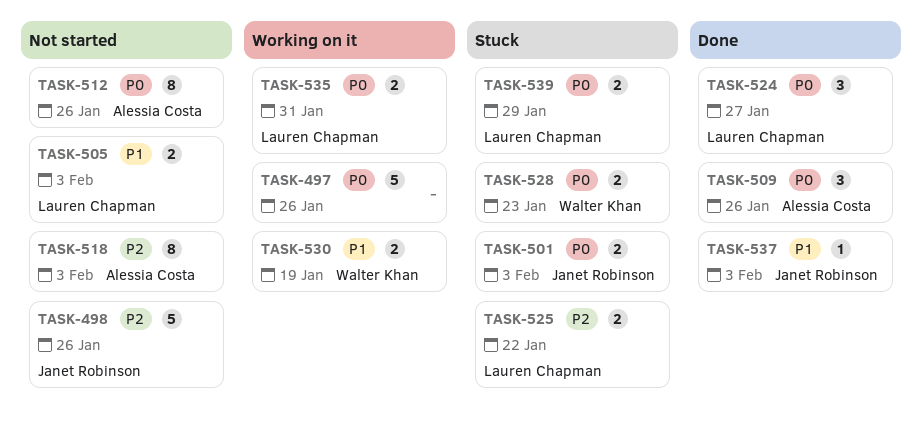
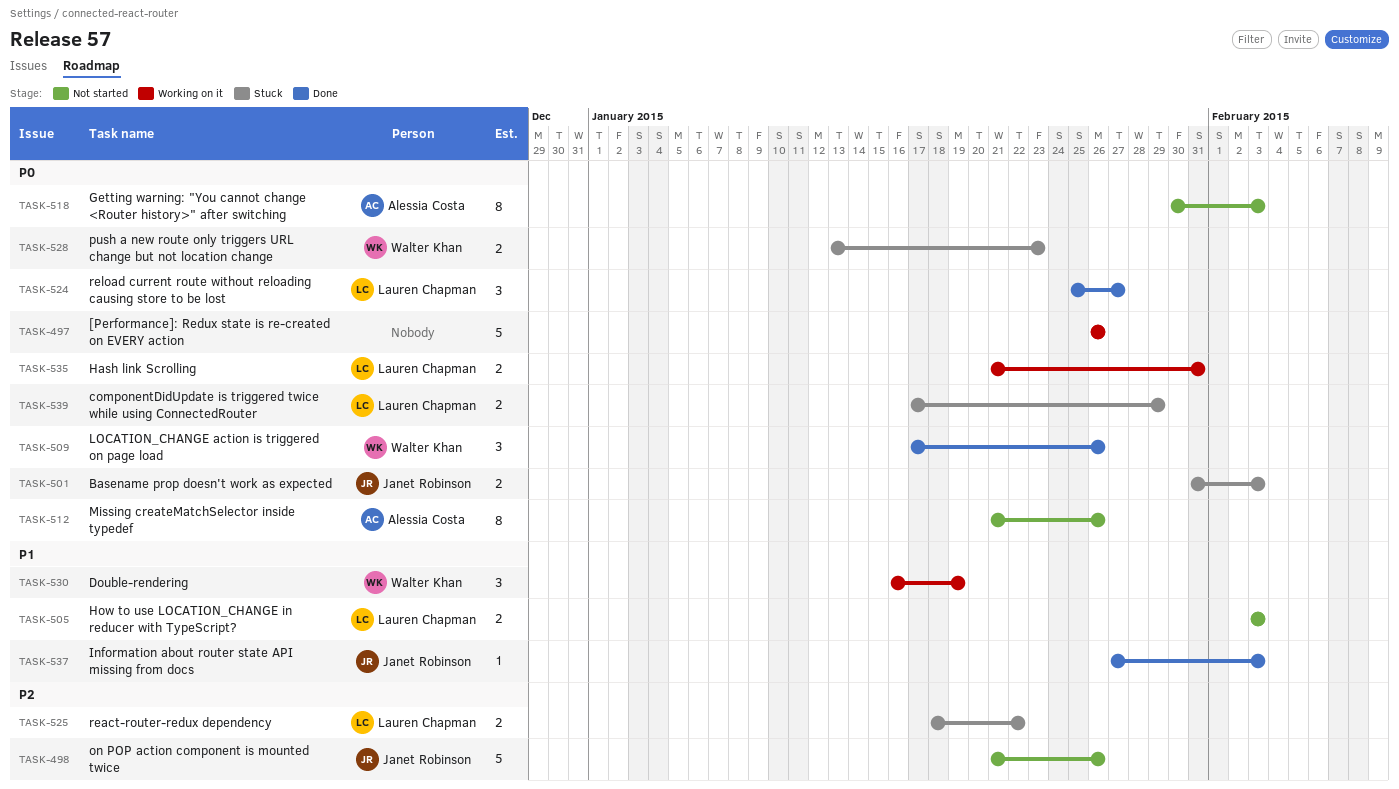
TASK-509, owner: Alessia Costa -> Walter Khan
TASK-518, priority: P2 -> P0
TASK-530, estimate: 2 -> 3

